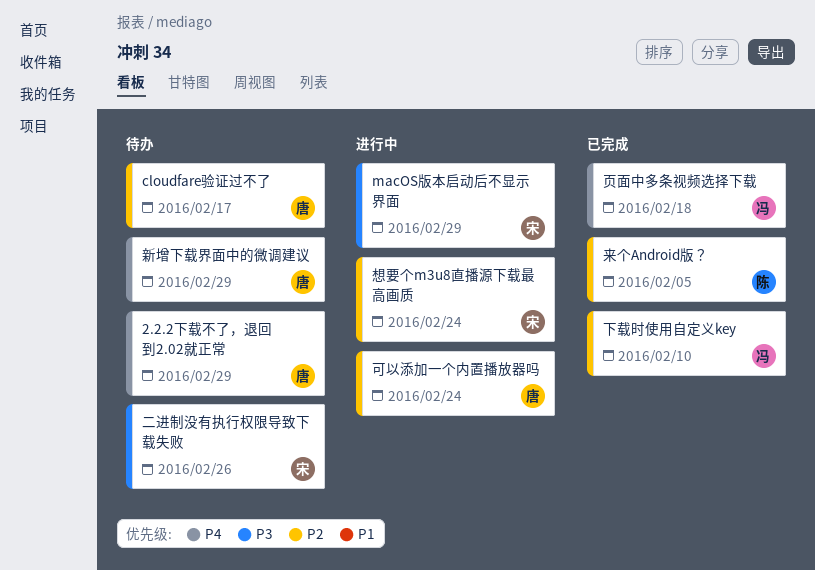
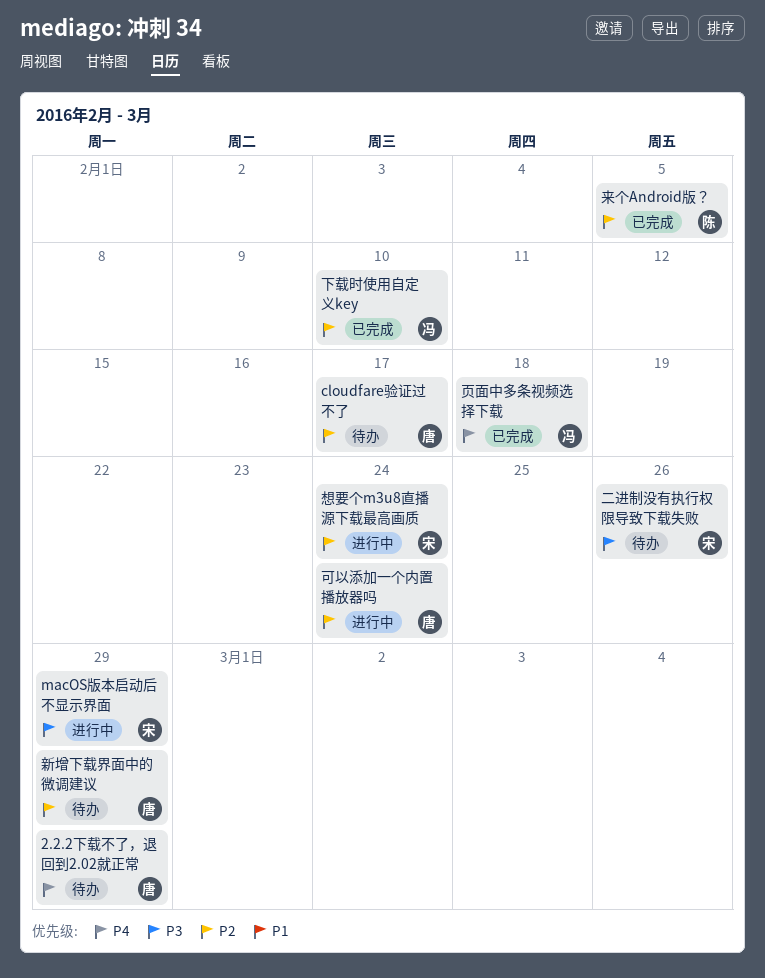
新增下载界面中的微调建议, priority: P4 -> P2

